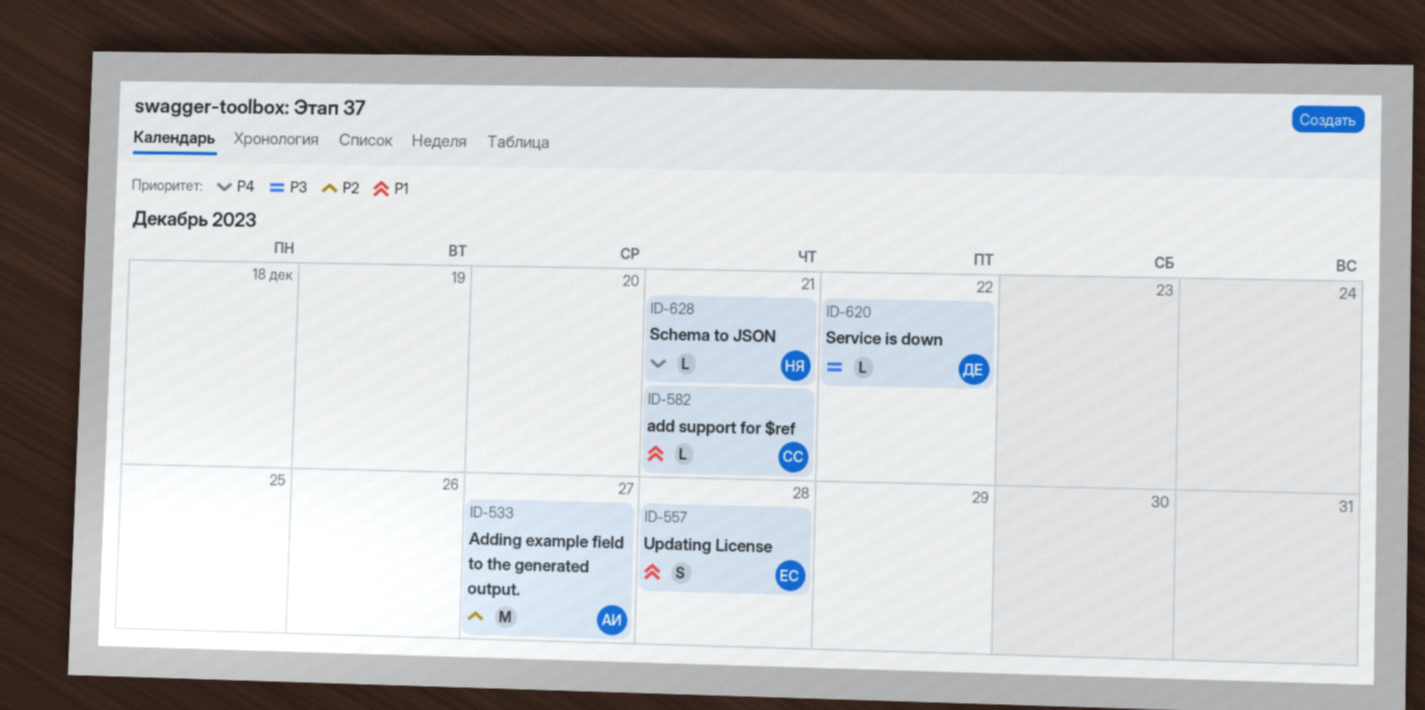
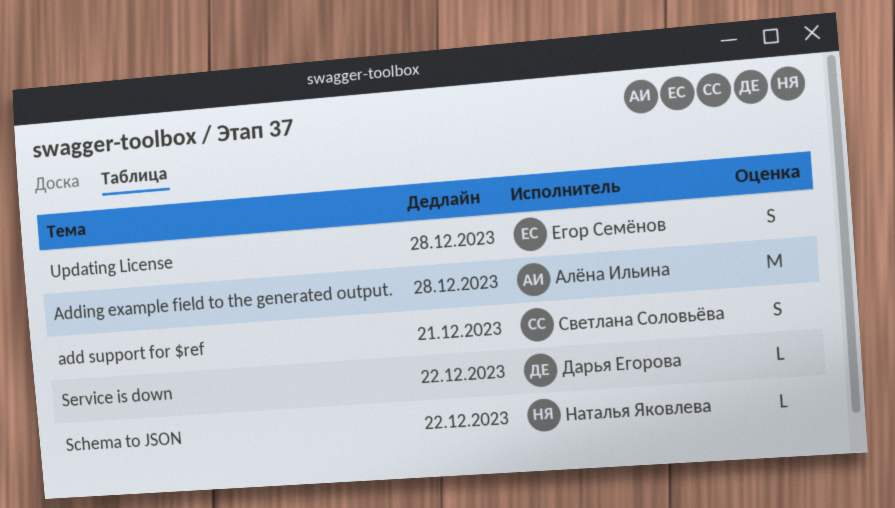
add support for $ref, estimate: L -> S
Adding example field to the generated output., due: Dec 27 -> Dec 28
Schema to JSON, due: Dec 21 -> Dec 22

